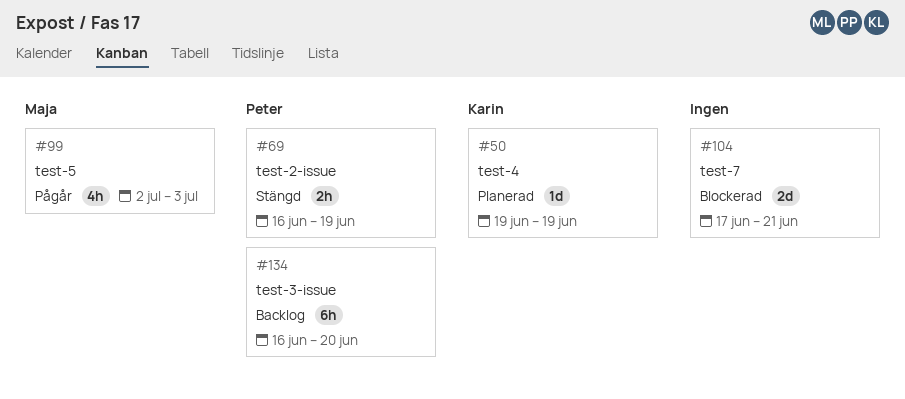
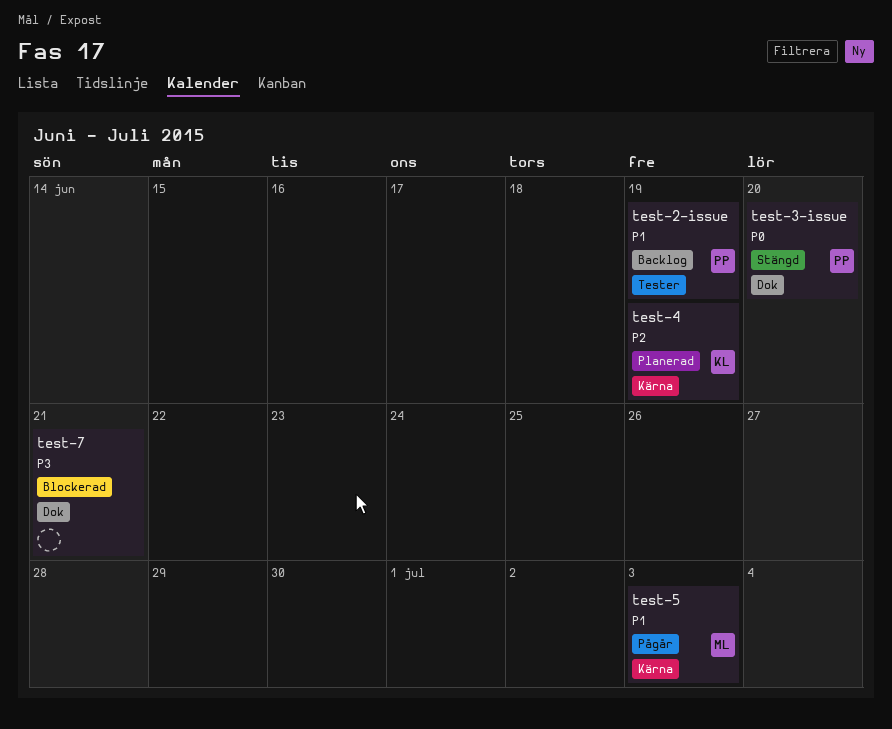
test-2-issue, status: Stängd -> Backlog
test-3-issue, status: Backlog -> Stängd

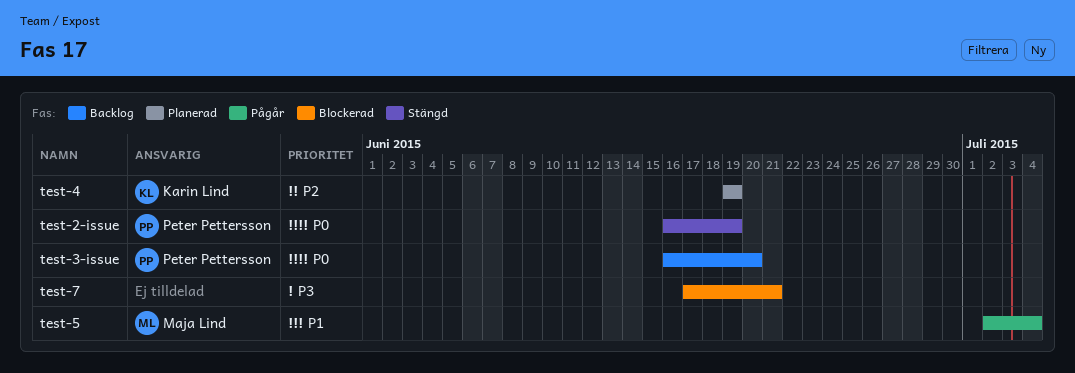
test-2-issue, status: Backlog -> Stängd
test-2-issue, priority: P1 -> P0
test-3-issue, status: Stängd -> Backlog
test-5, due: Jul 3 -> Jul 4

